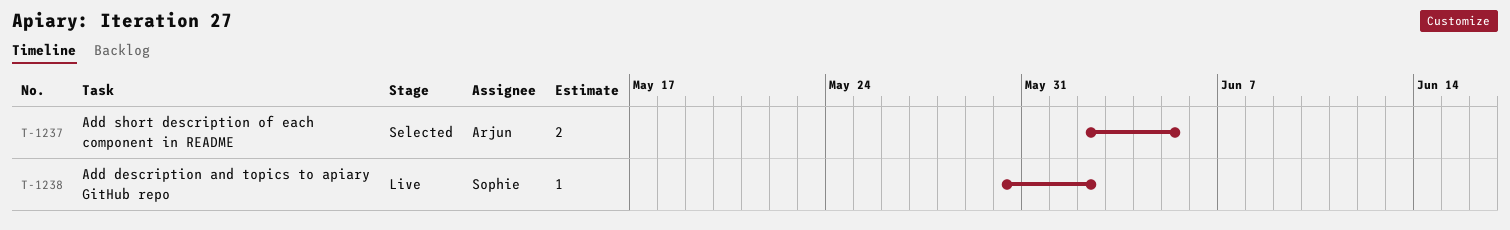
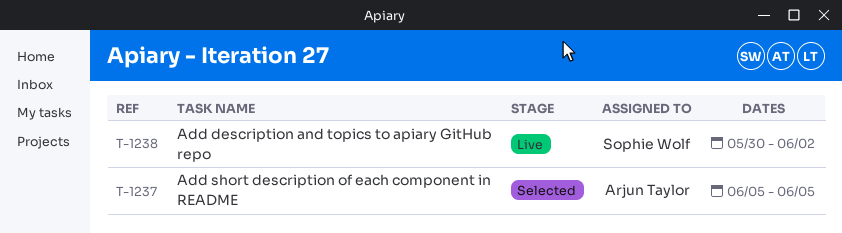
T-1237, start: Jun 2 -> Jun 5

